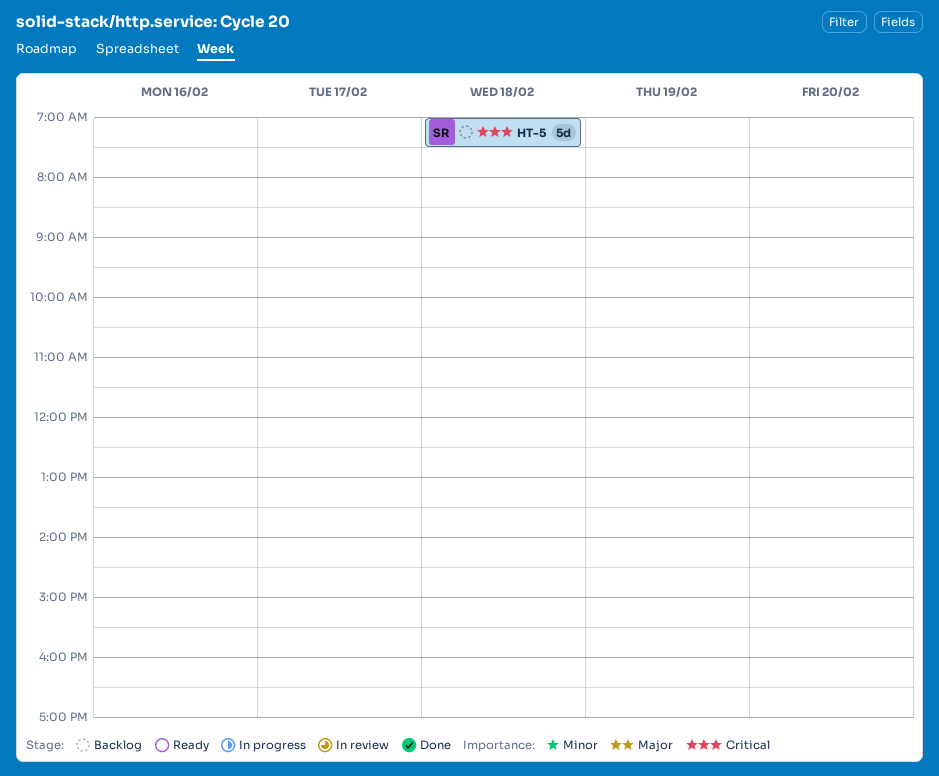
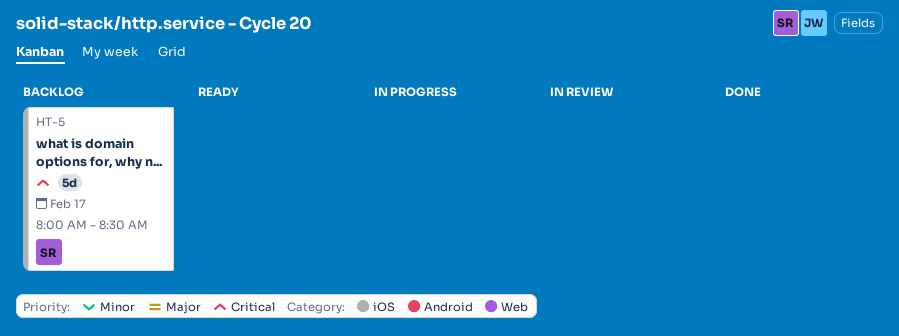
HT-5, day: Feb 18 -> Feb 17
HT-5, begins: 07:00 -> 08:00
HT-5, ends: 07:30 -> 08:30

